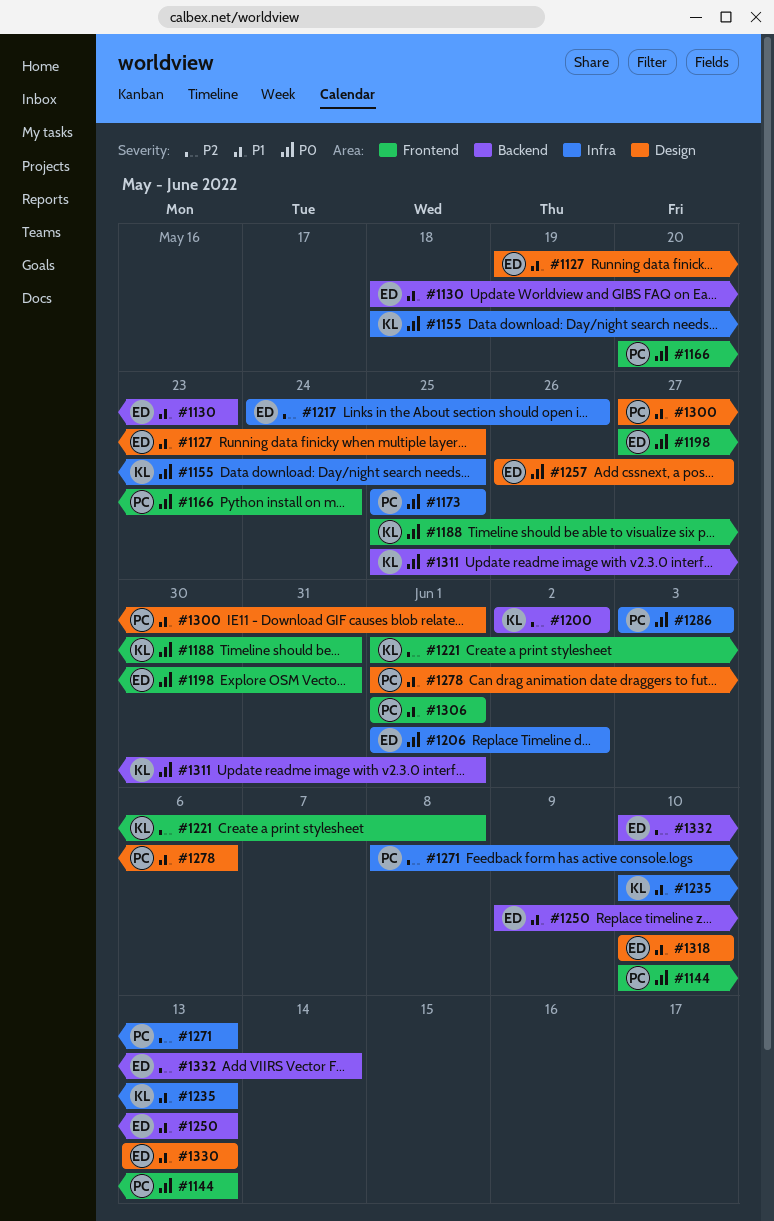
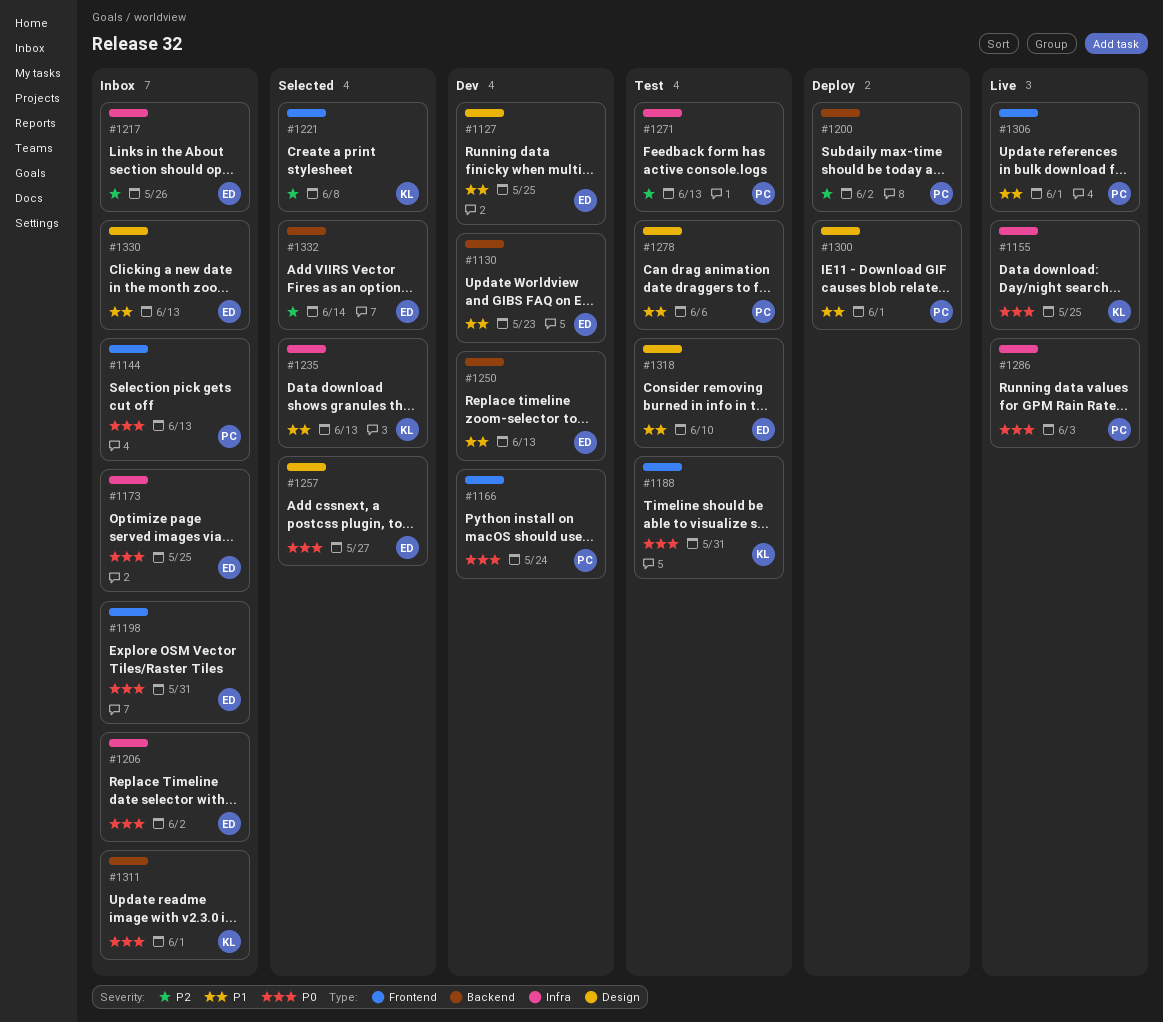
#1173, owner: PC -> ED
#1200, owner: KL -> PC

